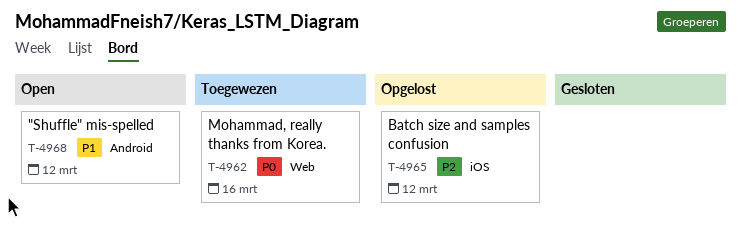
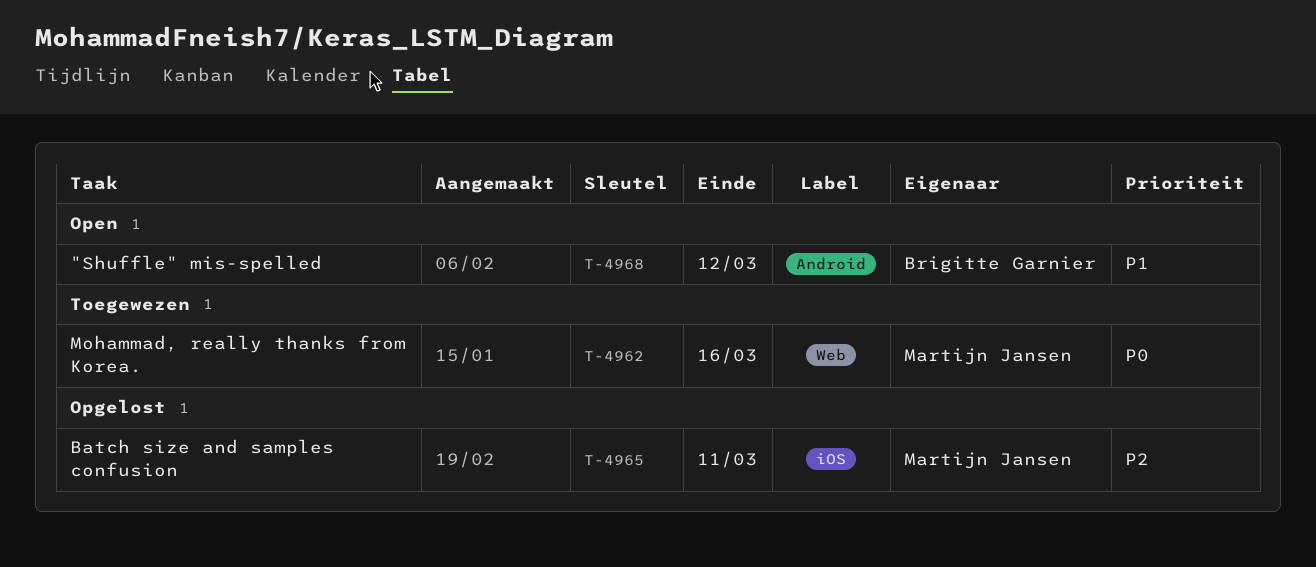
T-4965, due: Mar 12 -> Mar 11

